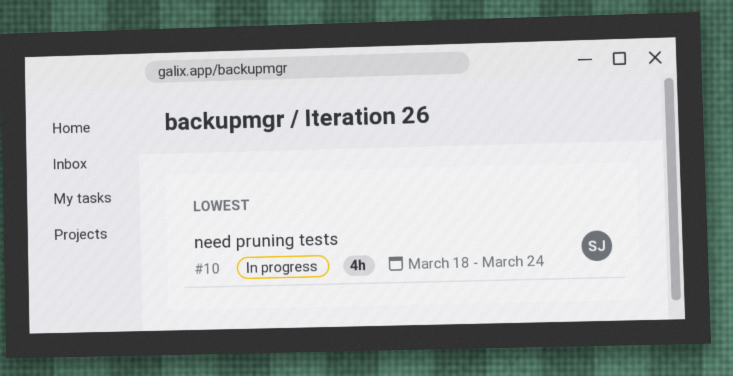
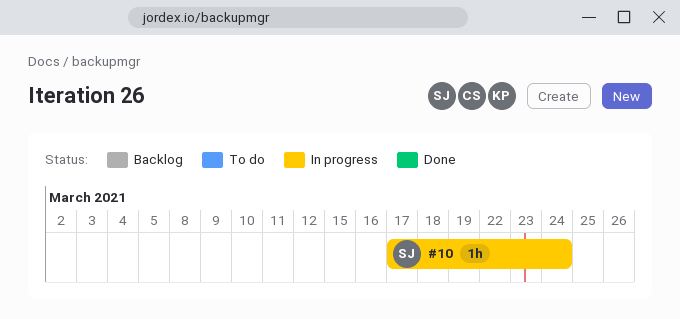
#10, estimate: 4h -> 1h
#10, start: Mar 18 -> Mar 17

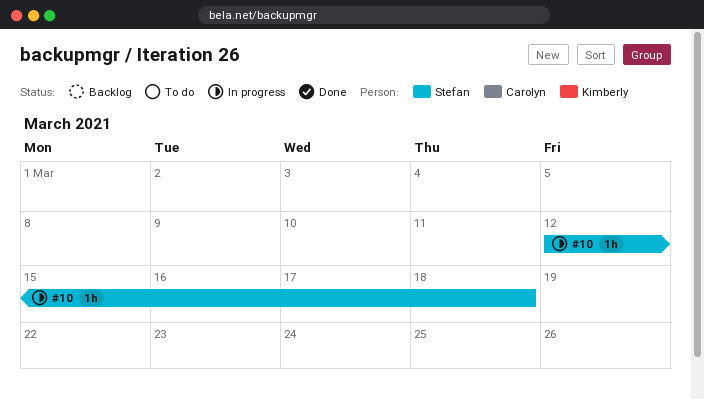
#10, start: Mar 17 -> Mar 12
#10, due: Mar 24 -> Mar 18

